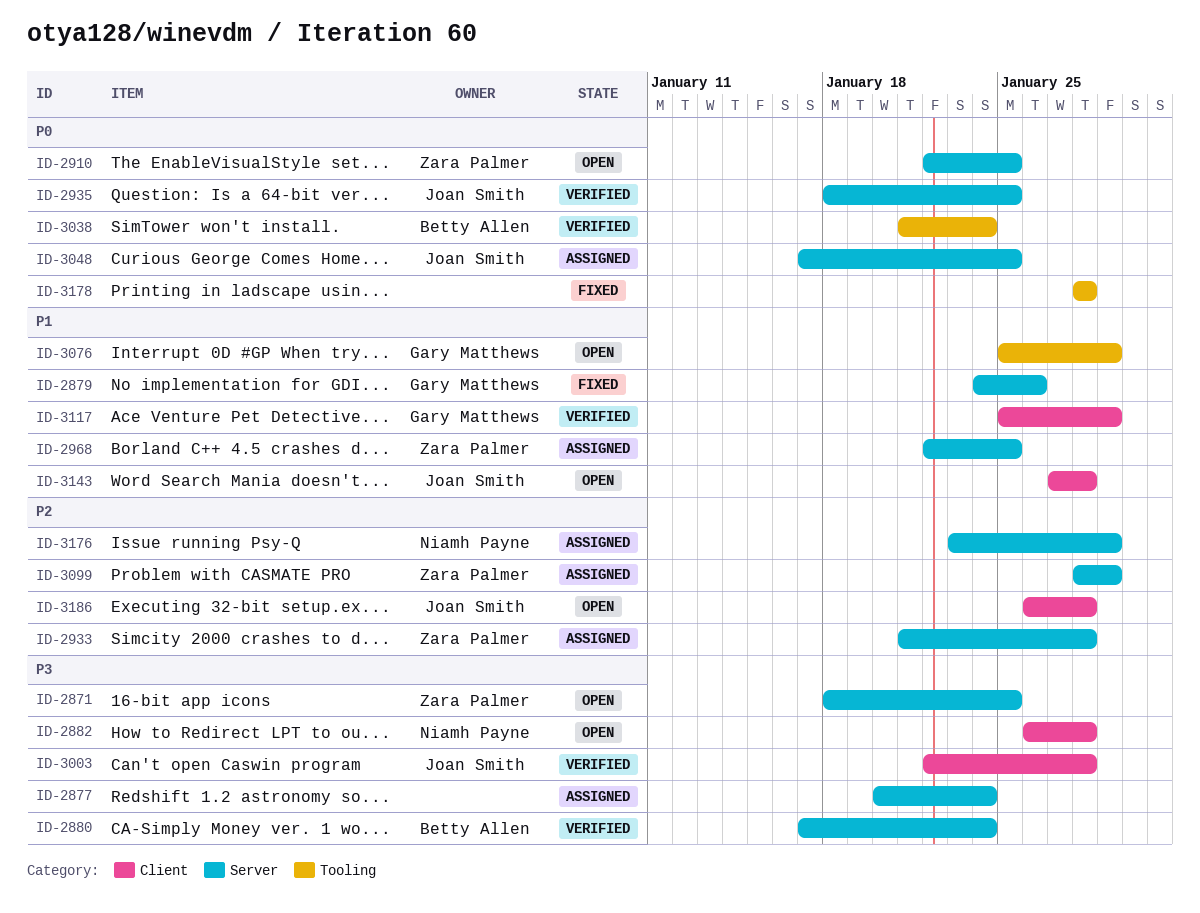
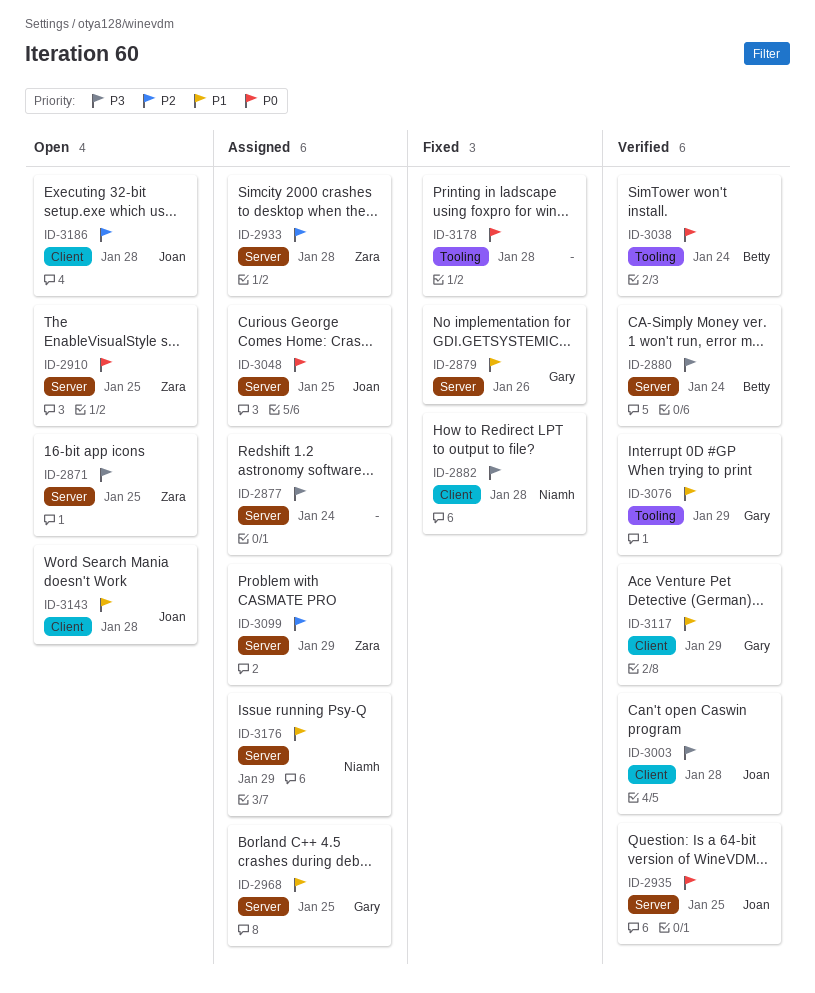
ID-2882, status: Open -> Fixed
ID-2968, owner: Zara Palmer -> Gary Matthews
ID-3076, status: Open -> Verified
ID-3176, priority: P2 -> P1

